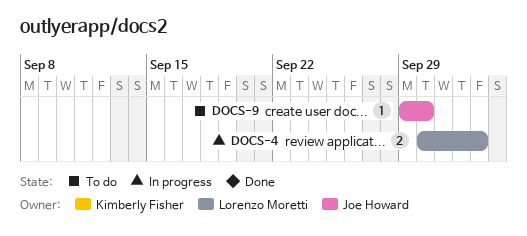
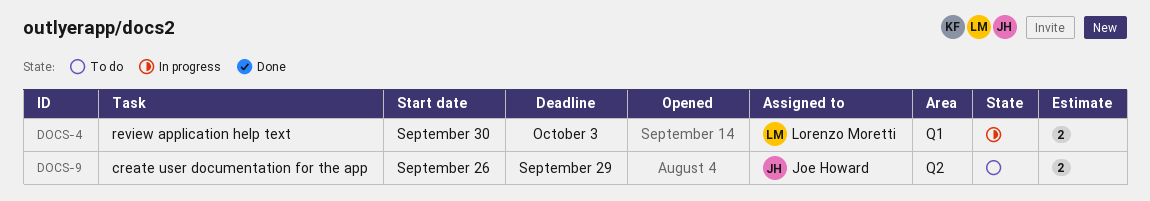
DOCS-9, estimate: 1 -> 2
DOCS-9, start: Sep 29 -> Sep 26
DOCS-9, due: Sep 30 -> Sep 29

